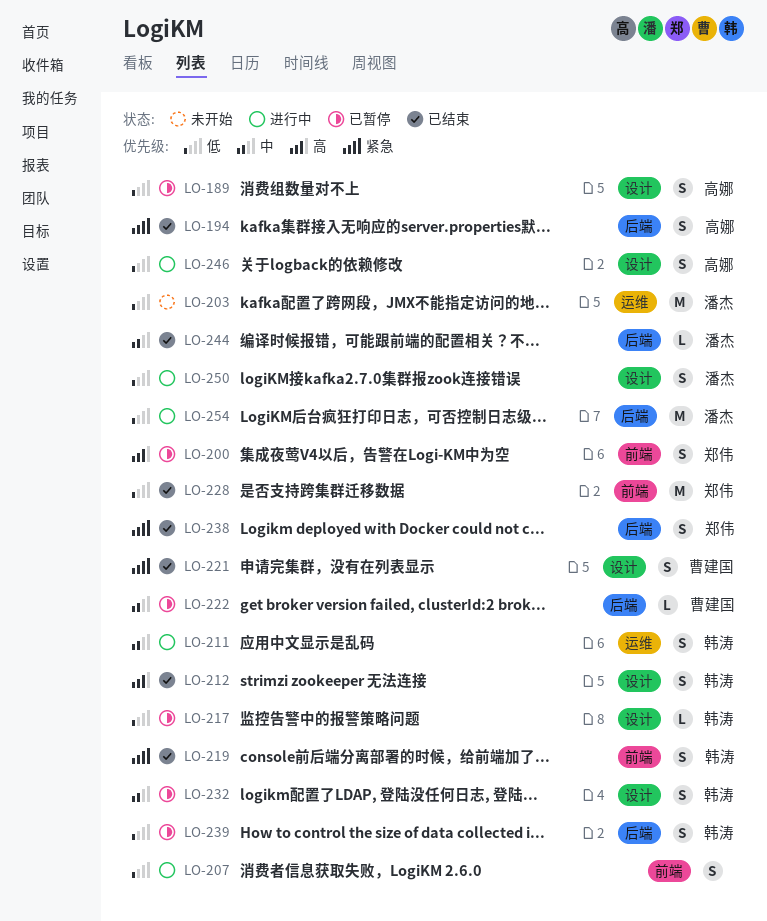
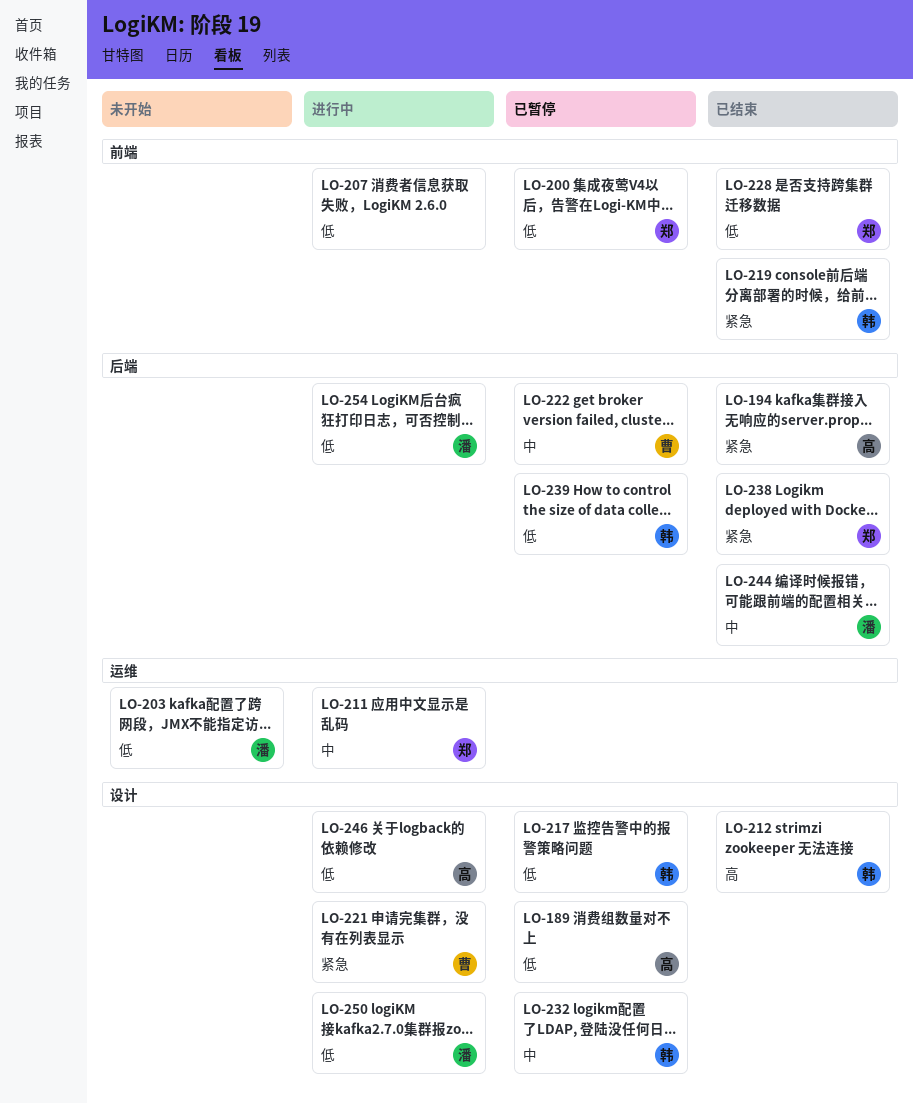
LO-200, priority: 高 -> 低
LO-211, owner: 韩涛 -> 郑伟
LO-221, status: 已结束 -> 进行中

